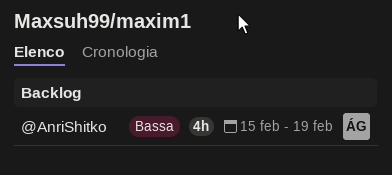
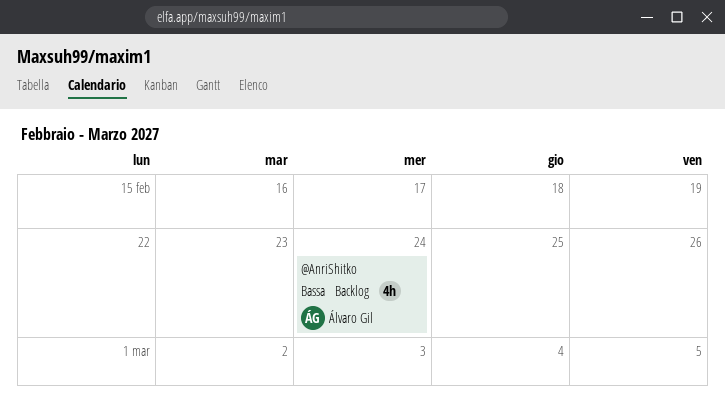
@AnriShitko, due: Feb 19 -> Feb 24

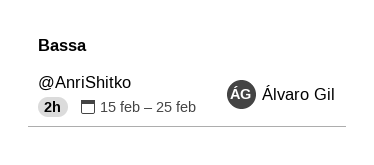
@AnriShitko, estimate: 4h -> 2h
@AnriShitko, due: Feb 24 -> Feb 25

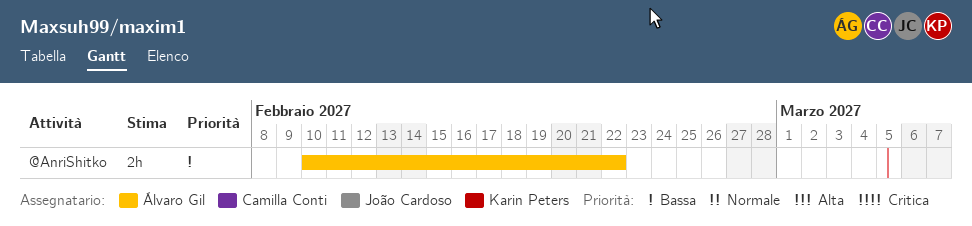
@AnriShitko, start: Feb 15 -> Feb 10
@AnriShitko, due: Feb 25 -> Feb 22

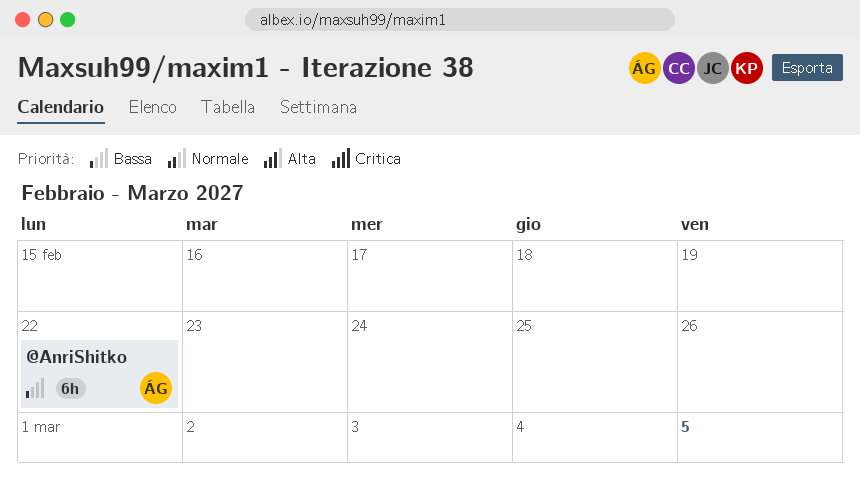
@AnriShitko, estimate: 2h -> 6h

